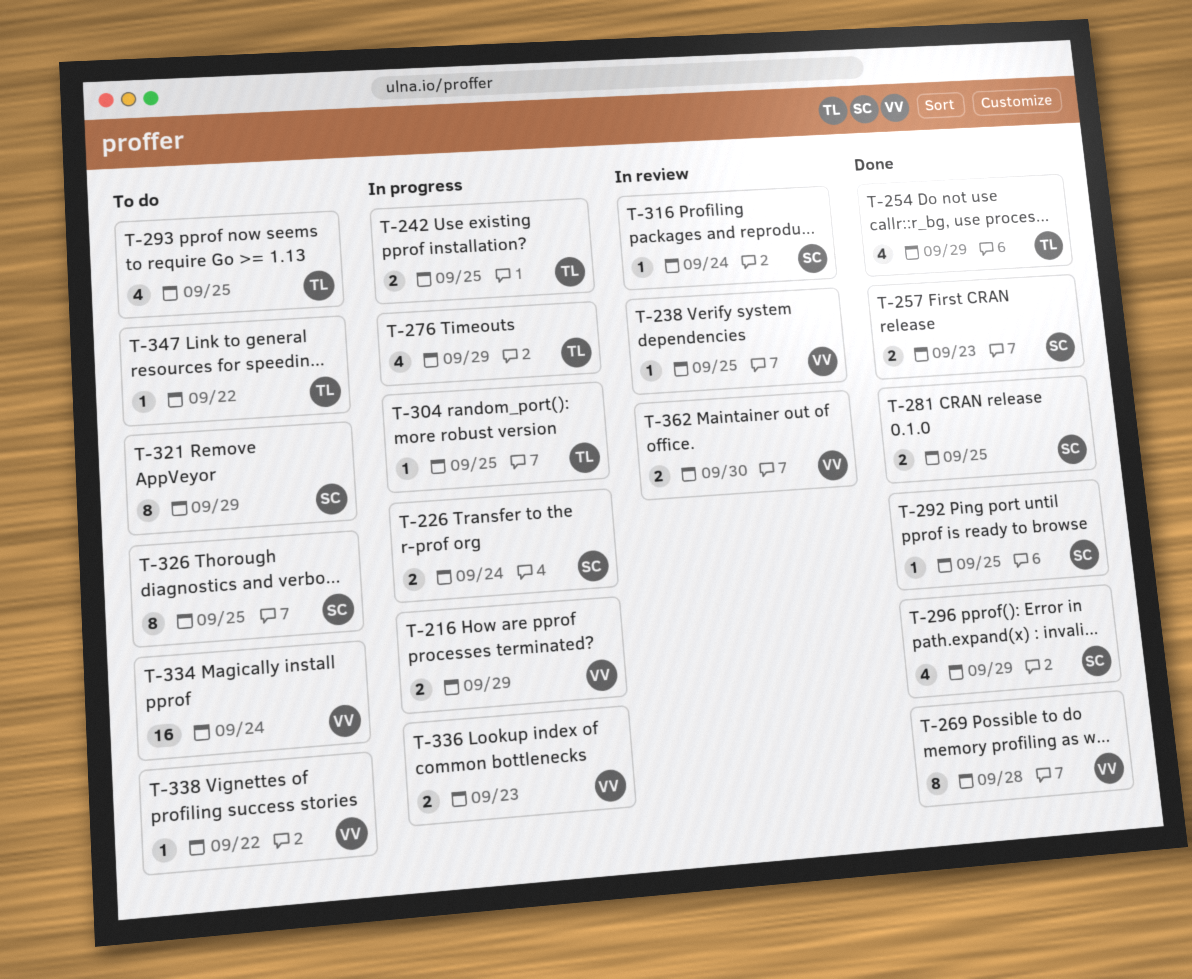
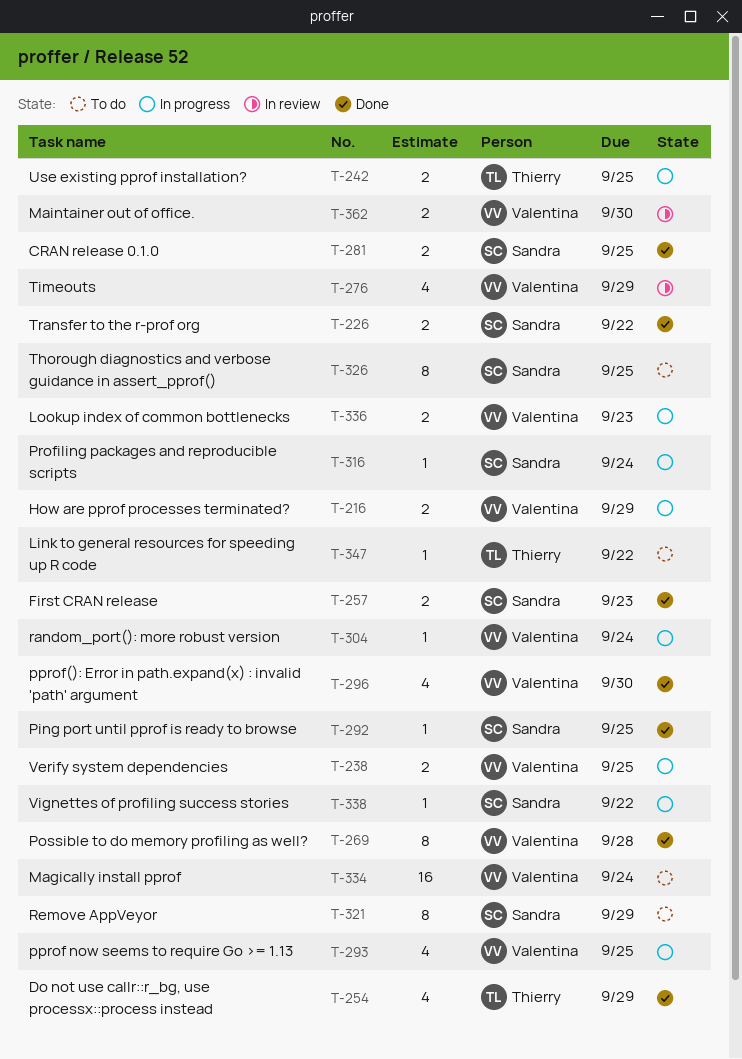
T-226, status: In progress -> Done
T-226, due: Sep 24 -> Sep 22
T-238, status: In review -> In progress
T-238, estimate: 1 -> 2
T-276, status: In progress -> In review
T-276, owner: Thierry -> Valentina
T-293, status: To do -> In progress
T-293, owner: Thierry -> Valentina
T-296, owner: Sandra -> Valentina
T-296, due: Sep 29 -> Sep 30
T-304, owner: Thierry -> Valentina
T-304, due: Sep 25 -> Sep 24
T-316, status: In review -> In progress
T-338, status: To do -> In progress
T-338, owner: Valentina -> Sandra

